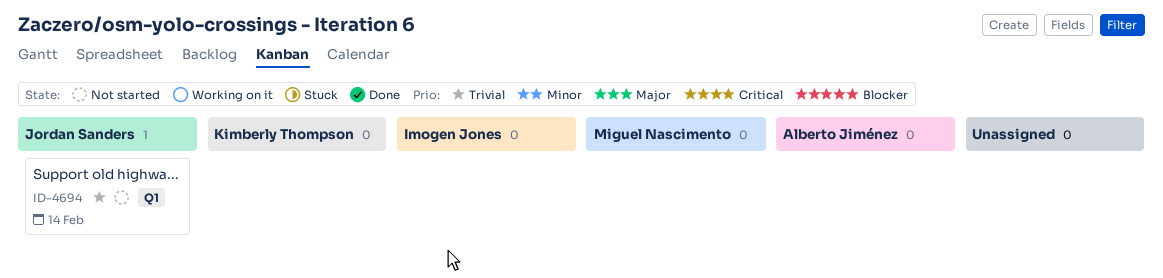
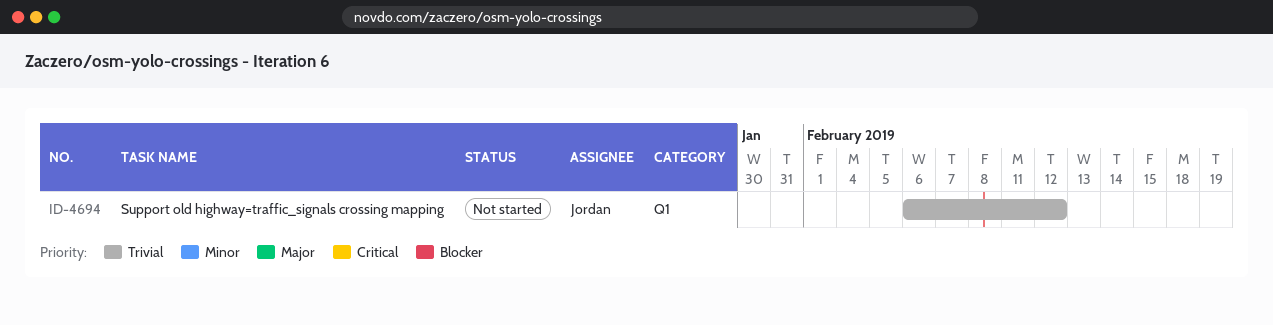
ID-4694, due: Feb 14 -> Feb 12

